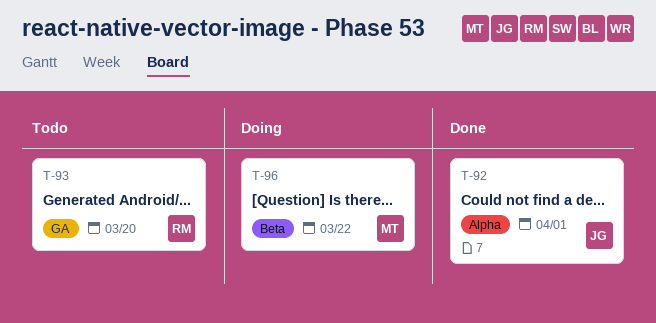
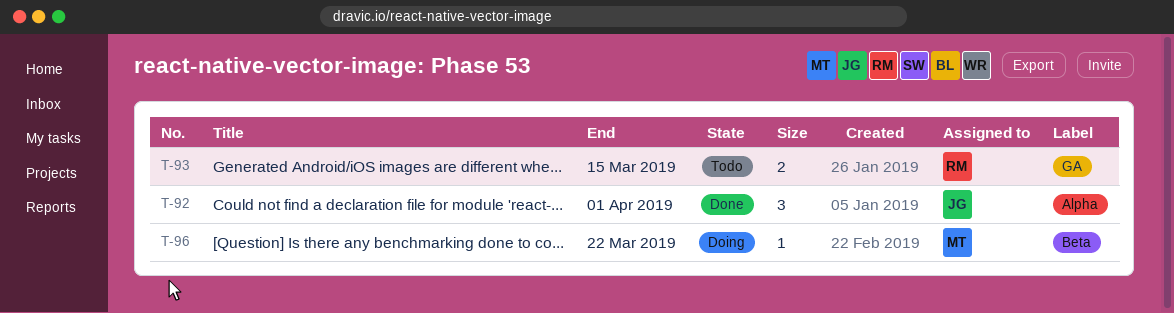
T-93, due: Mar 20 -> Mar 15

